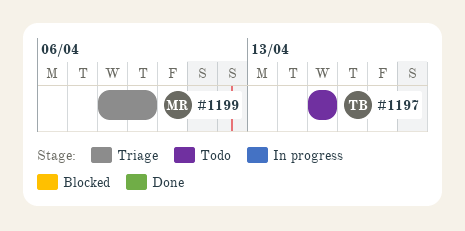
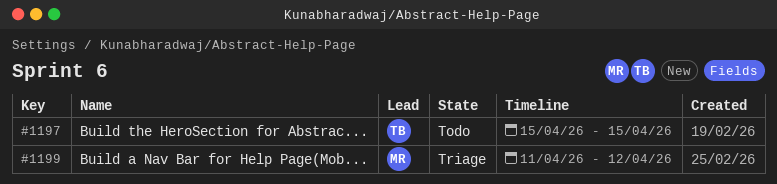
#1199, start: Apr 8 -> Apr 11
#1199, due: Apr 9 -> Apr 12

